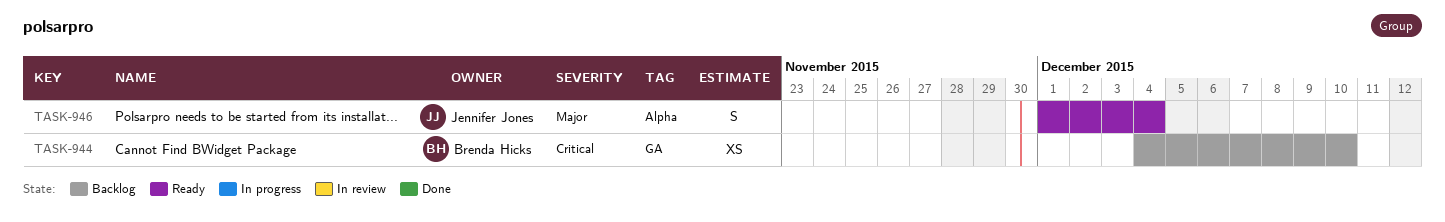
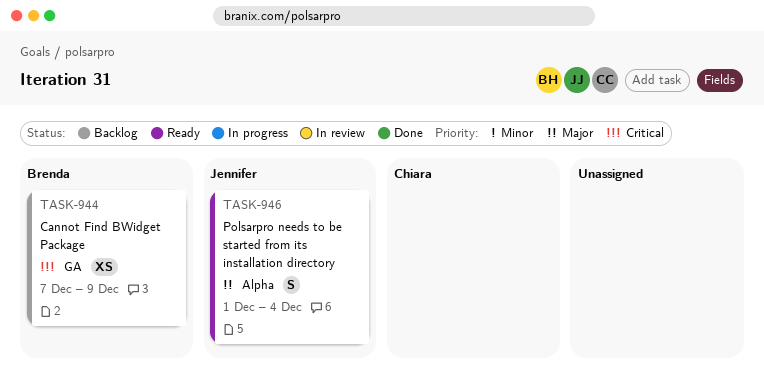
TASK-944, start: Dec 4 -> Dec 7
TASK-944, due: Dec 10 -> Dec 9

